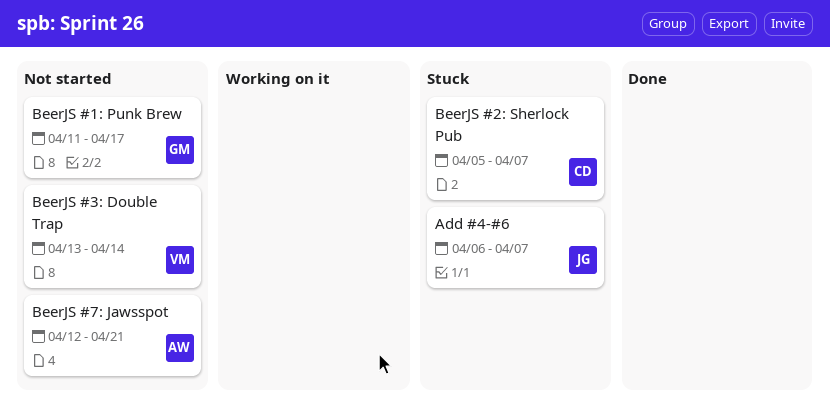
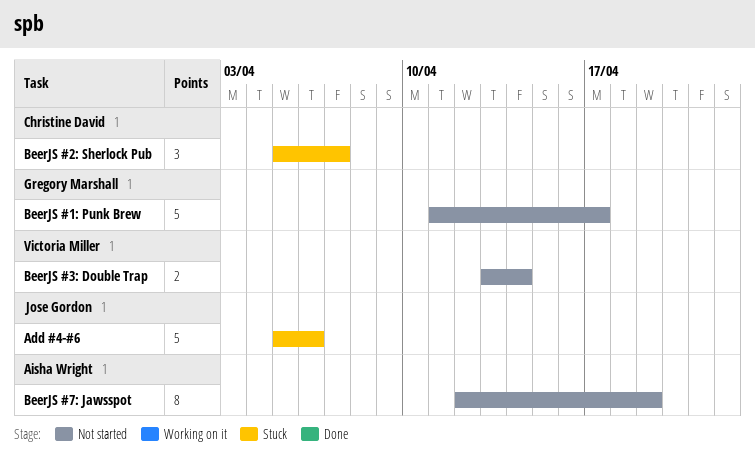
Add #4-#6, start: Apr 6 -> Apr 5
Add #4-#6, due: Apr 7 -> Apr 6
BeerJS #7: Jawsspot, due: Apr 21 -> Apr 19

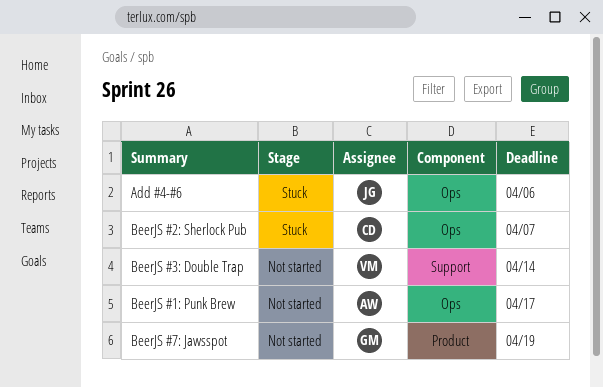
BeerJS #1: Punk Brew, owner: Gregory Marshall -> Aisha Wright
BeerJS #7: Jawsspot, owner: Aisha Wright -> Gregory Marshall

